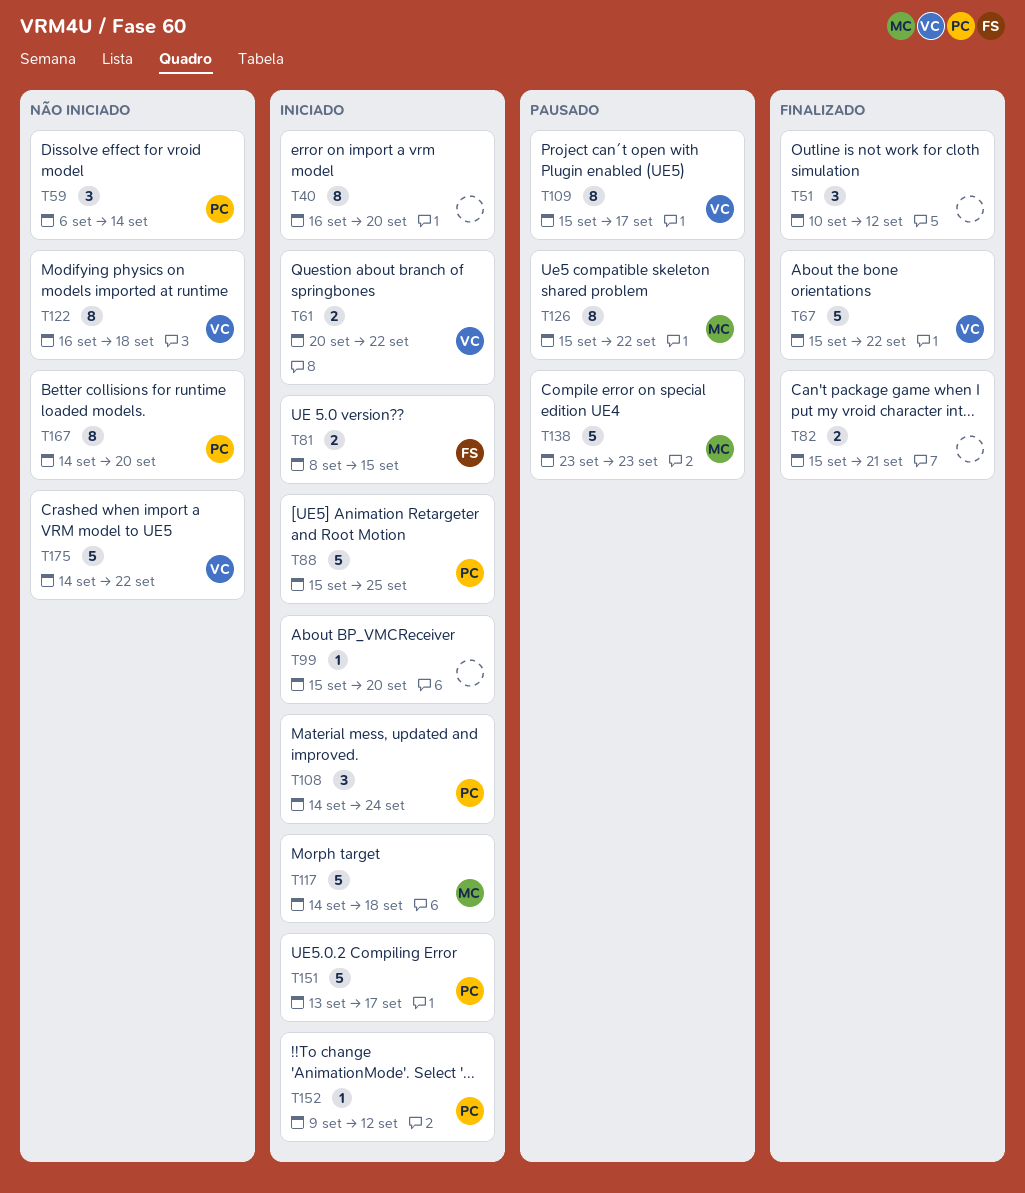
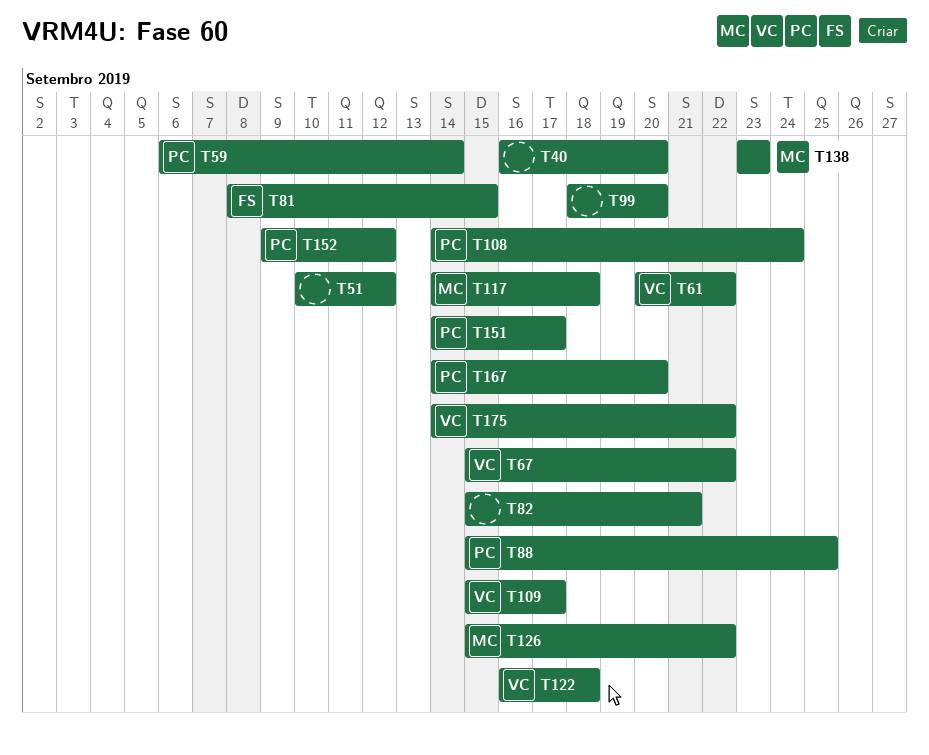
T99, start: Sep 15 -> Sep 18
T151, start: Sep 13 -> Sep 14

